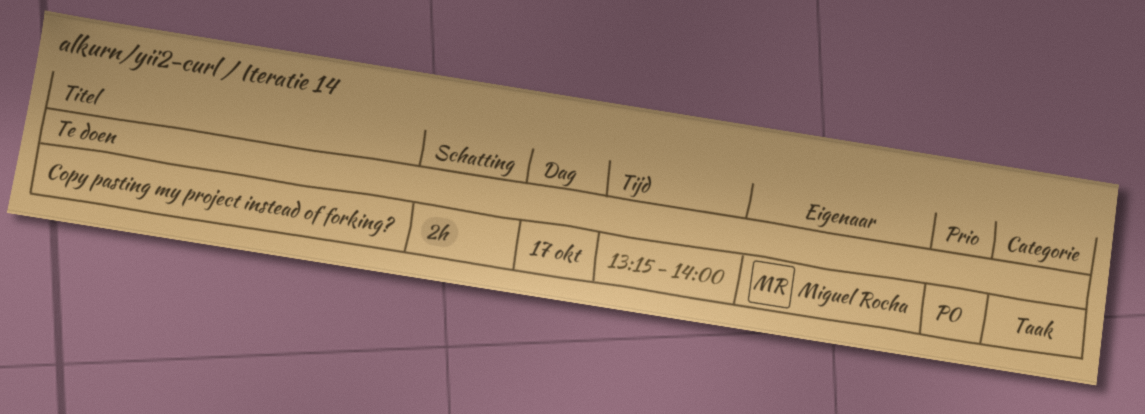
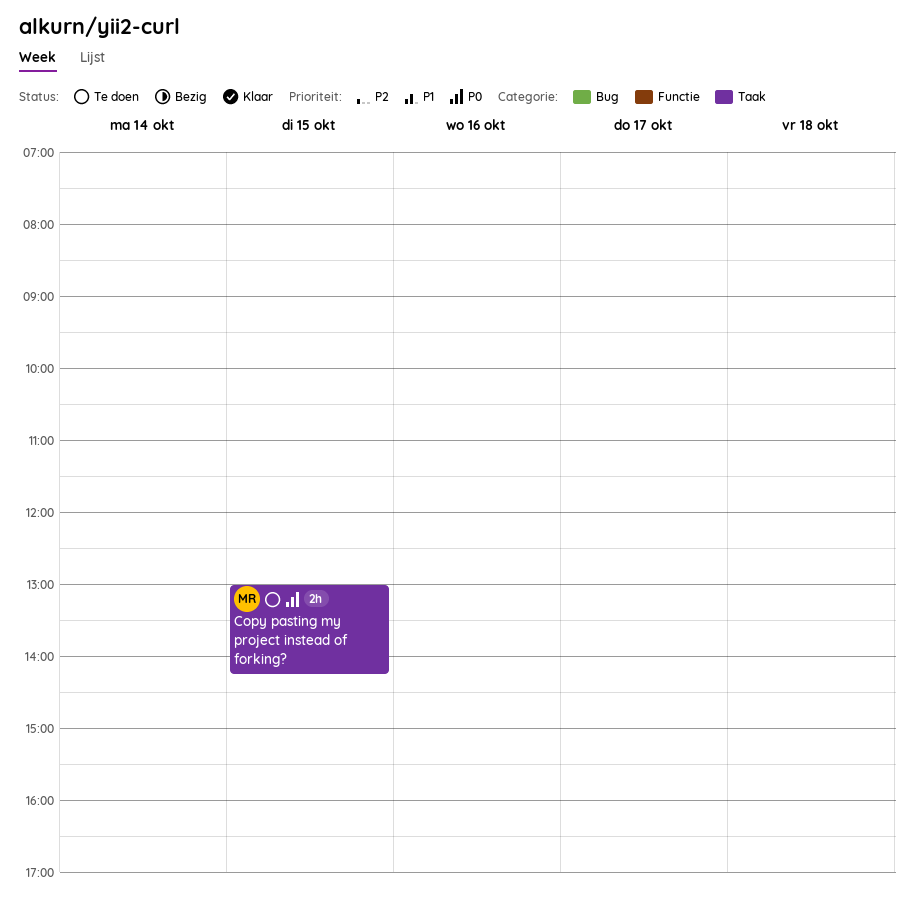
Copy pasting my project instead of forking?, day: Oct 17 -> Oct 15
Copy pasting my project instead of forking?, begins: 13:15 -> 13:00
Copy pasting my project instead of forking?, ends: 14:00 -> 14:15

